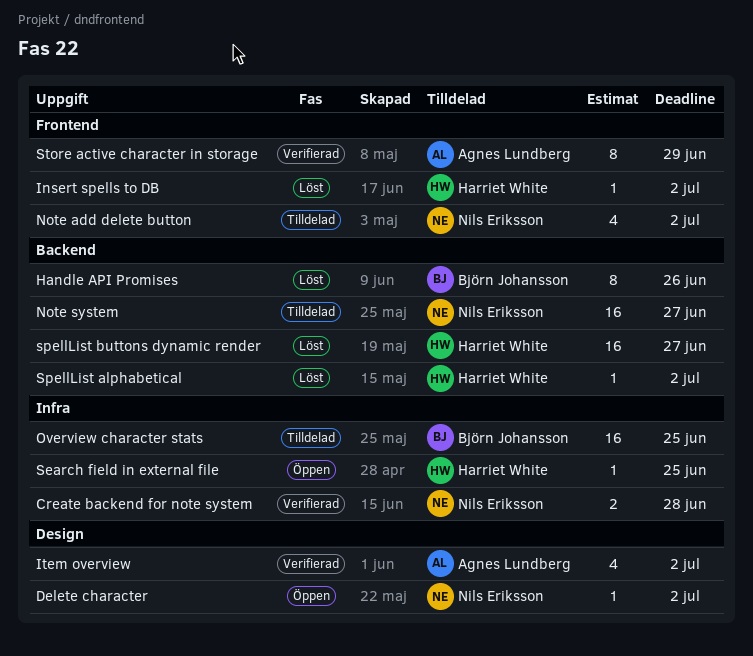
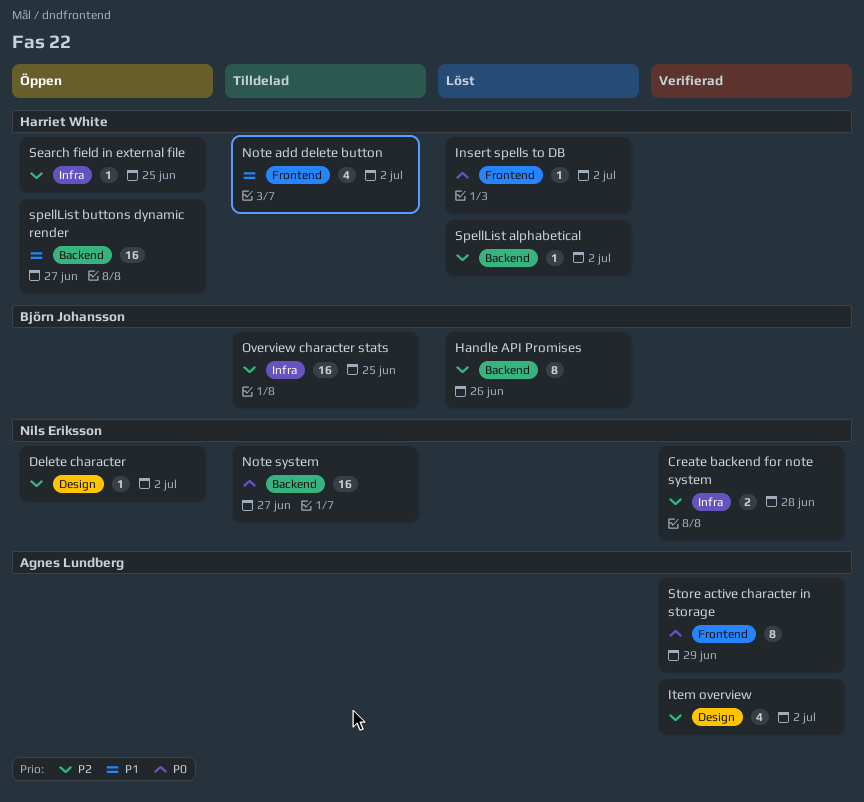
Note add delete button, owner: Nils Eriksson -> Harriet White
spellList buttons dynamic render, status: Löst -> Öppen

